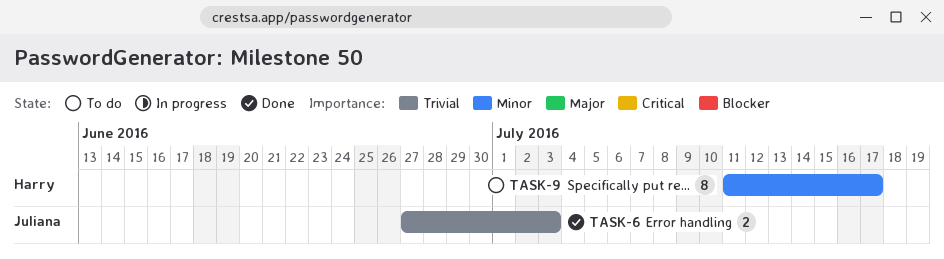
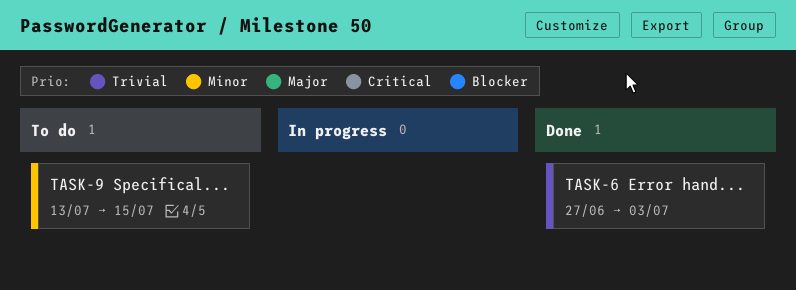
TASK-9, start: Jul 11 -> Jul 13
TASK-9, due: Jul 17 -> Jul 15

